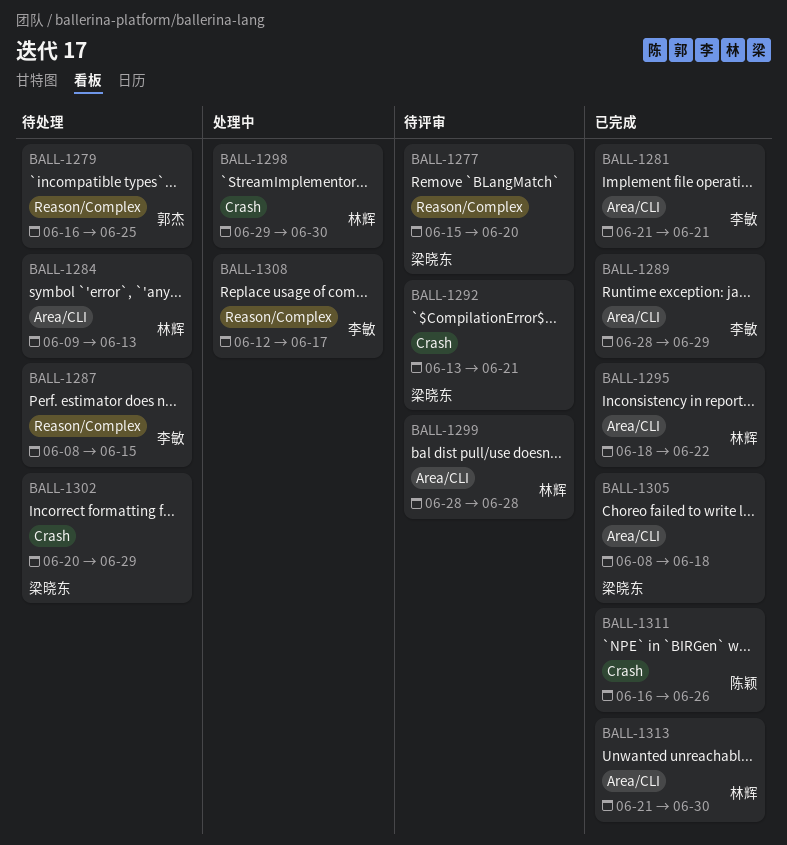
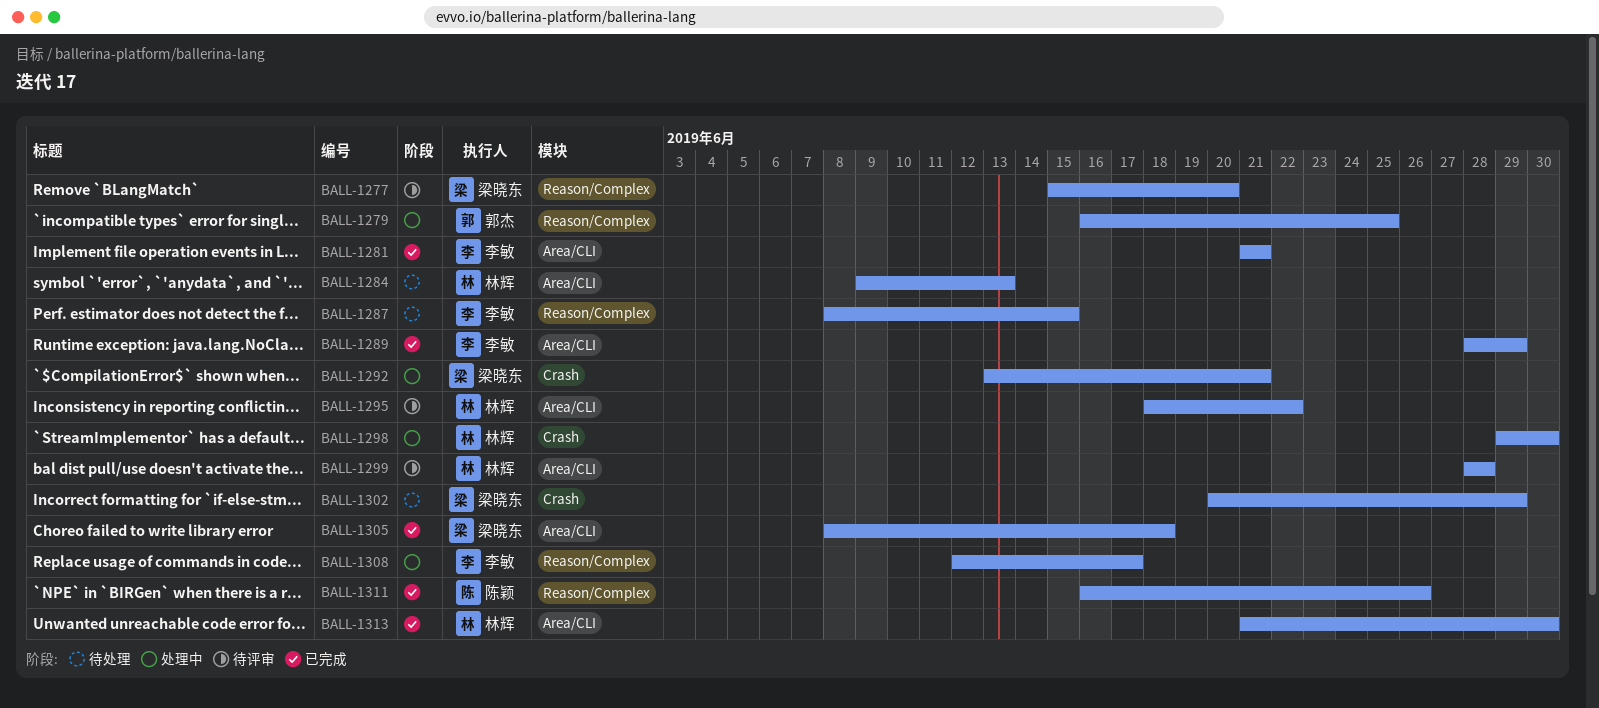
BALL-1279, status: 待处理 -> 处理中
BALL-1292, status: 待评审 -> 处理中
BALL-1295, status: 已完成 -> 待评审
BALL-1311, label: Crash -> Reason/Complex

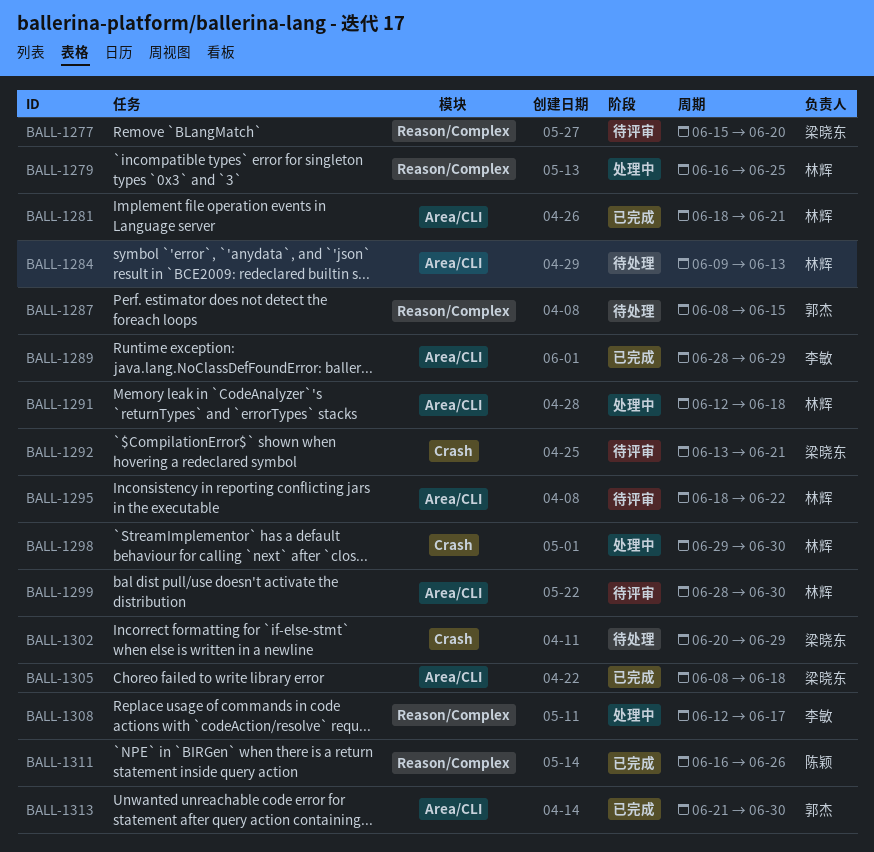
BALL-1279, owner: 郭杰 -> 林辉
BALL-1281, owner: 李敏 -> 林辉
BALL-1281, start: Jun 21 -> Jun 18
BALL-1287, owner: 李敏 -> 郭杰
BALL-1291: none -> present
BALL-1292, status: 处理中 -> 待评审
BALL-1299, due: Jun 28 -> Jun 30
BALL-1313, owner: 林辉 -> 郭杰

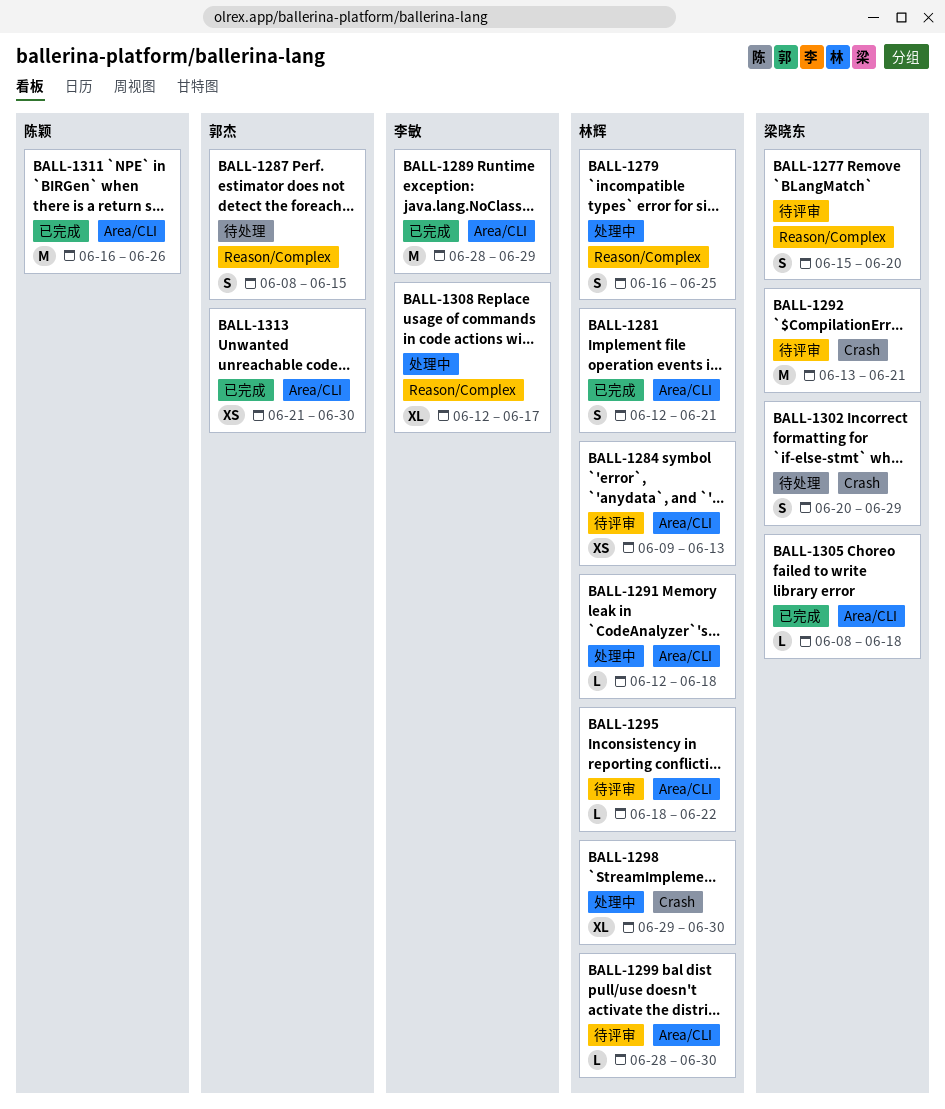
BALL-1281, start: Jun 18 -> Jun 12
BALL-1284, status: 待处理 -> 待评审
BALL-1311, label: Reason/Complex -> Area/CLI

